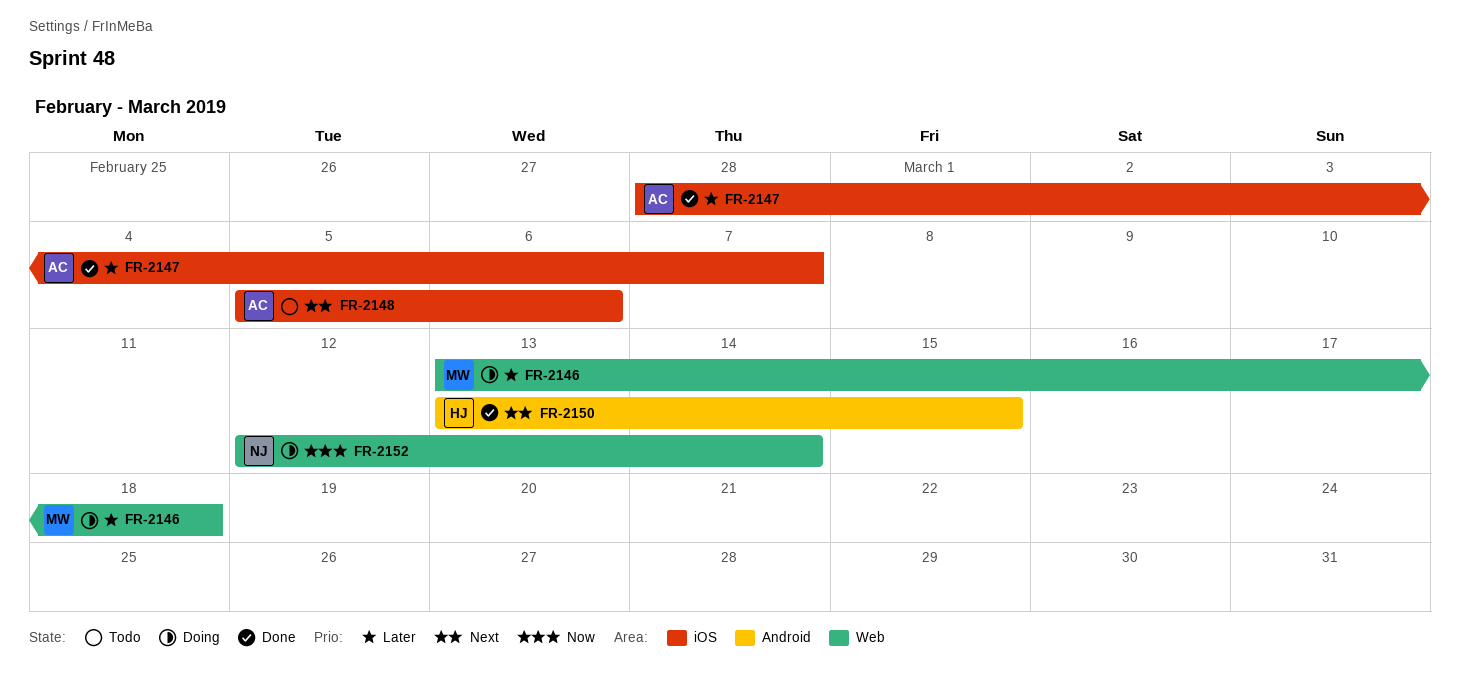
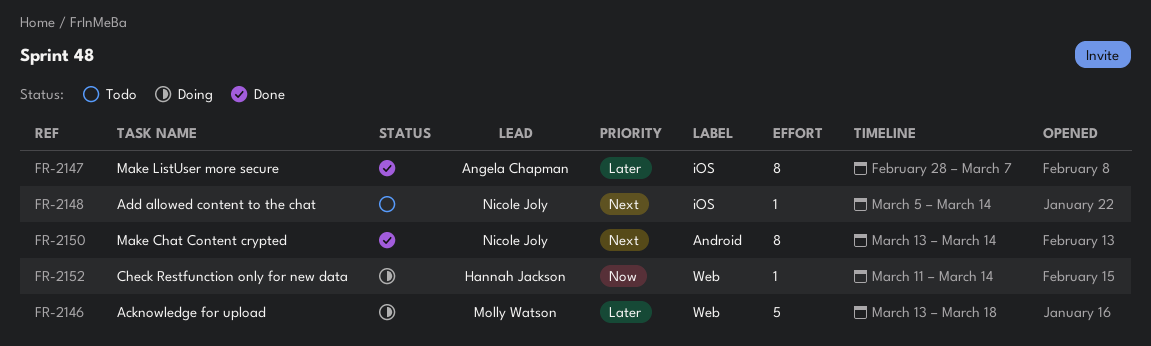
FR-2148, owner: Angela Chapman -> Nicole Joly
FR-2148, due: Mar 6 -> Mar 14
FR-2150, owner: Hannah Jackson -> Nicole Joly
FR-2150, due: Mar 15 -> Mar 14
FR-2152, owner: Nicole Joly -> Hannah Jackson
FR-2152, start: Mar 12 -> Mar 11

